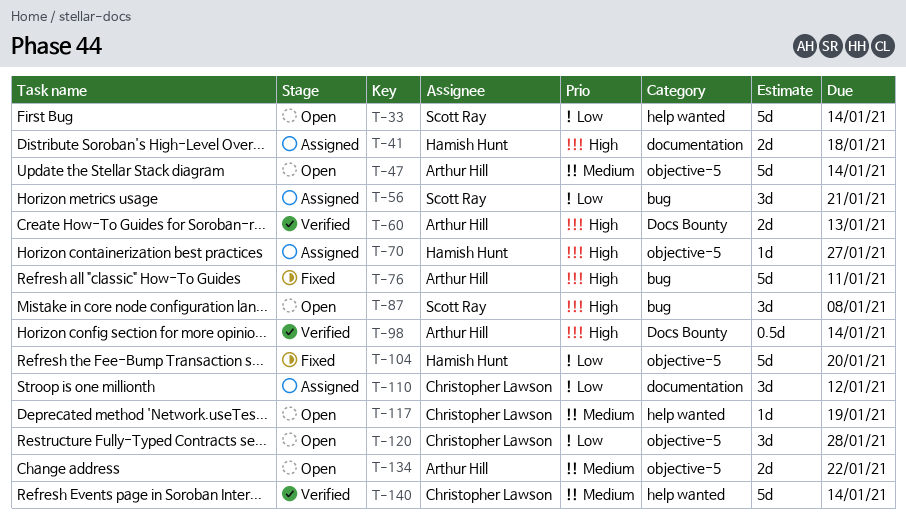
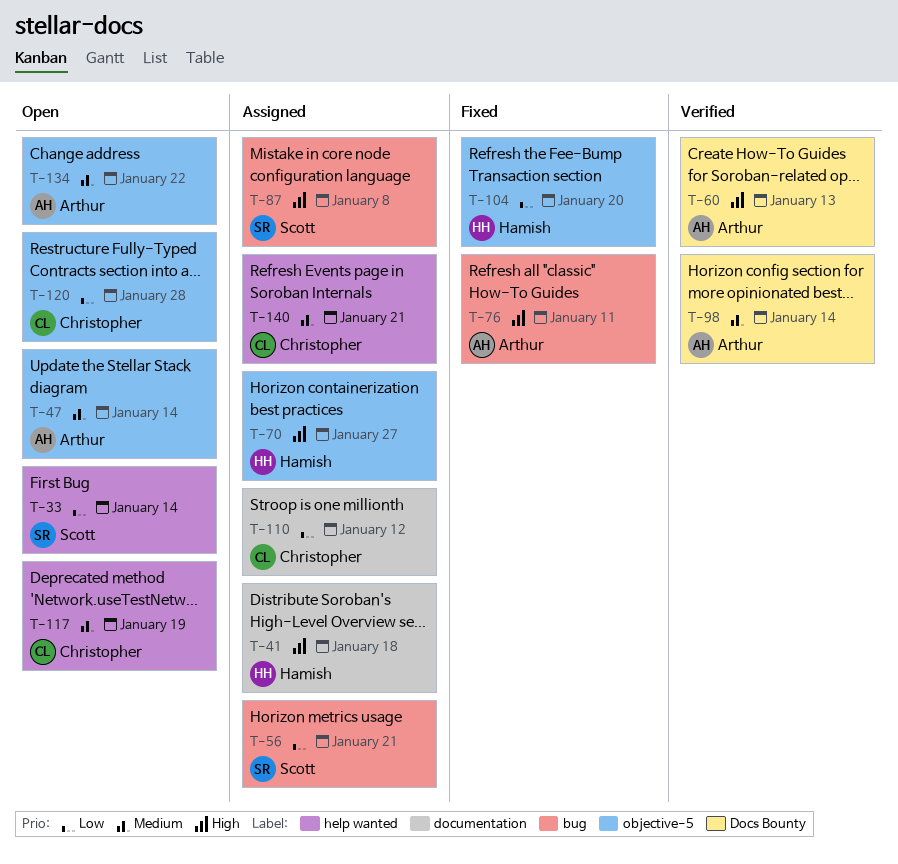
T-87, status: Open -> Assigned
T-98, priority: High -> Medium
T-140, status: Verified -> Assigned
T-140, due: Jan 14 -> Jan 21

